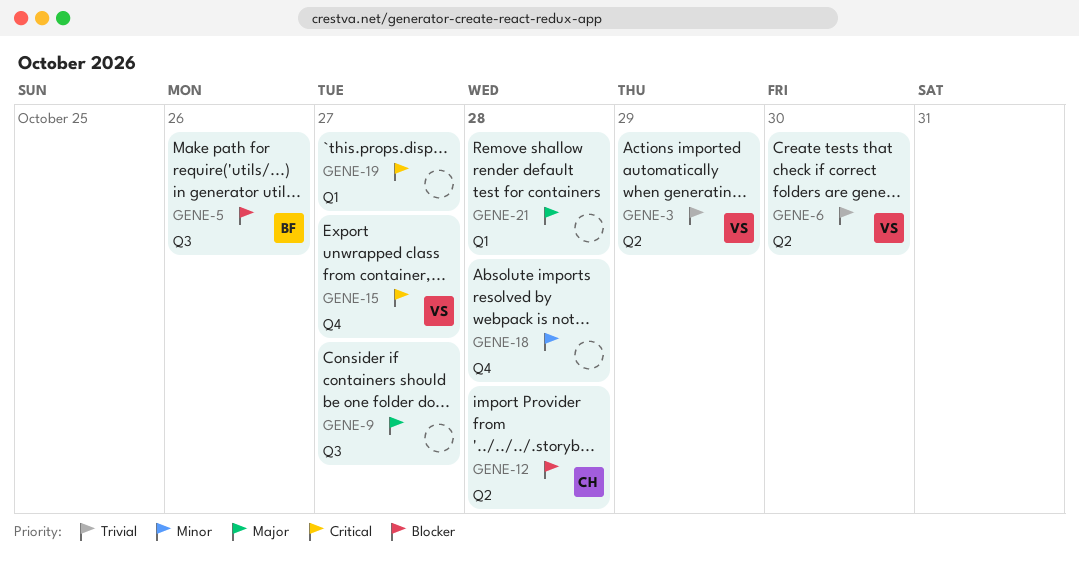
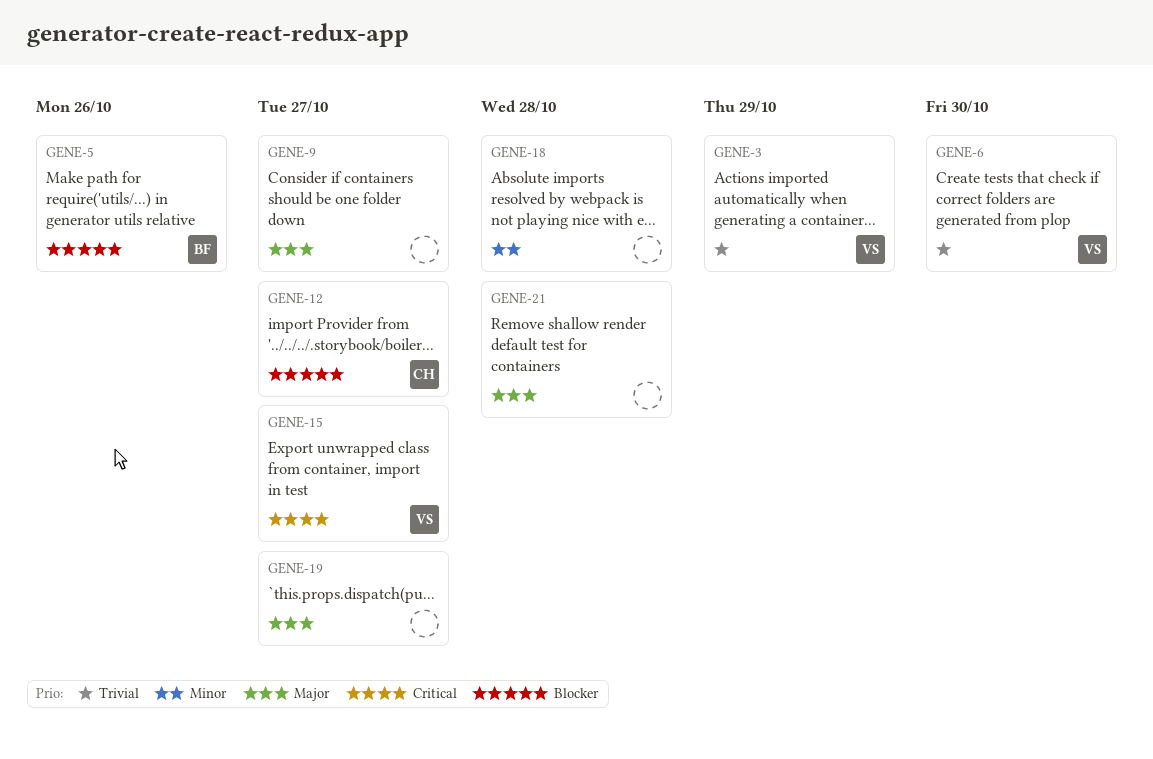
GENE-12, due: Oct 28 -> Oct 27
GENE-19, priority: Critical -> Major

